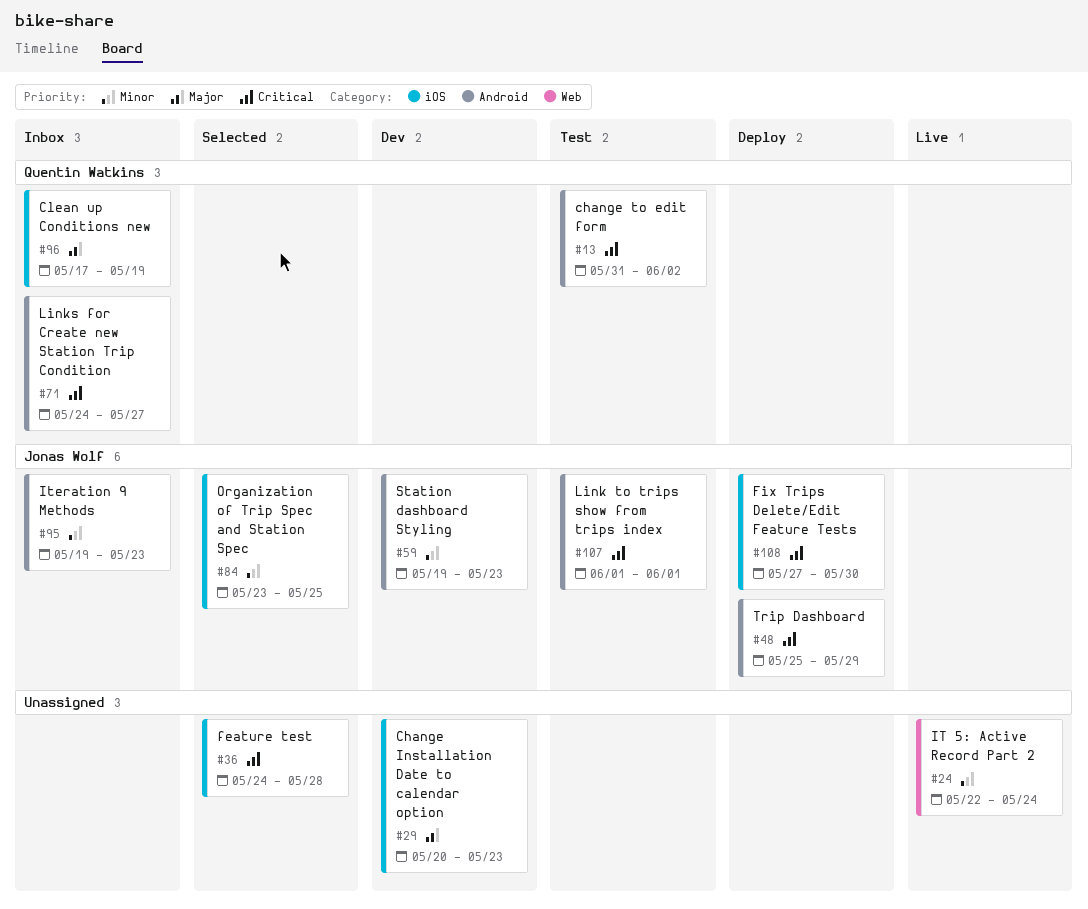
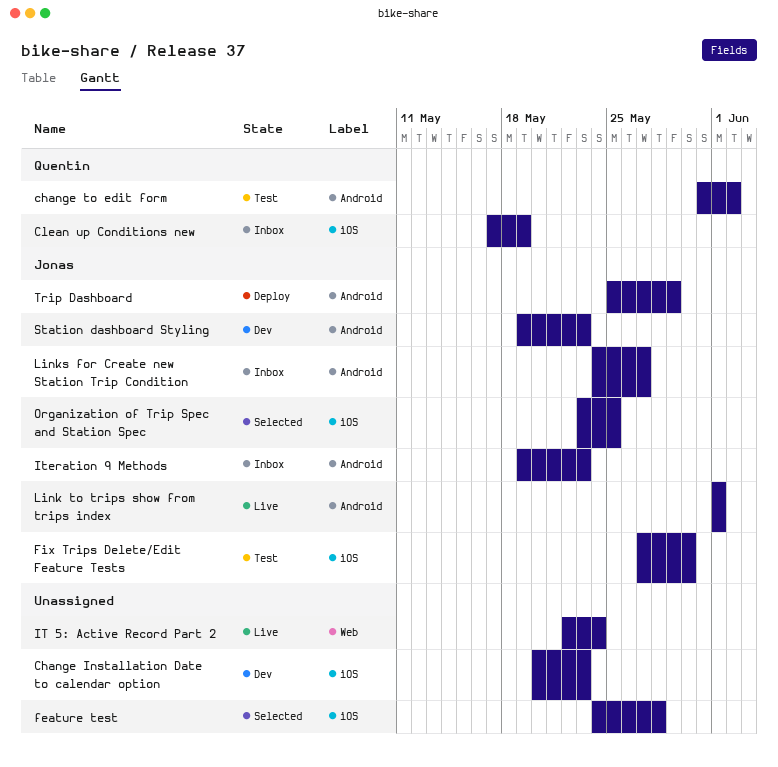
Fix Trips Delete/Edit Feature Tests, status: Deploy -> Test
Link to trips show from trips index, status: Test -> Live
Links for Create new Station Trip Condition, owner: Quentin Watkins -> Jonas Wolf

